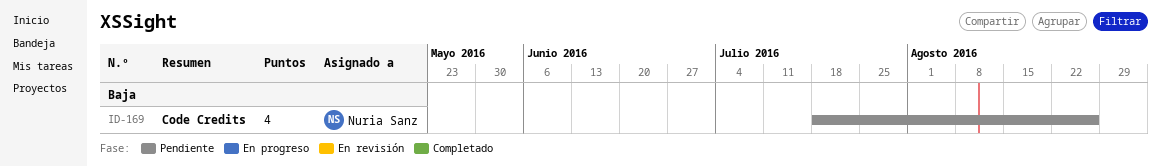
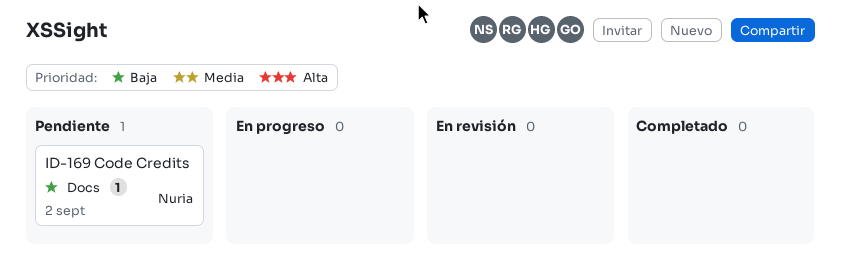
ID-169, estimate: 4 -> 1
ID-169, due: Aug 26 -> Sep 2

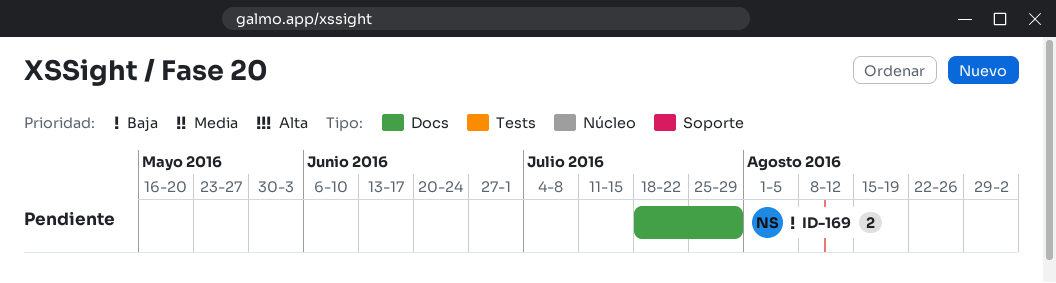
ID-169, estimate: 1 -> 2
ID-169, due: Sep 2 -> Jul 29

